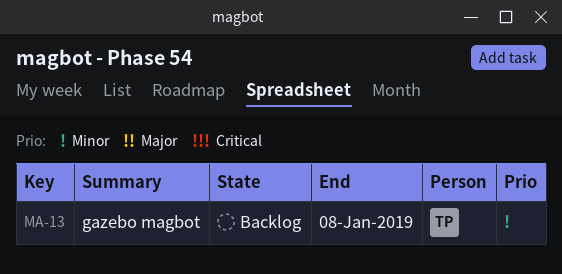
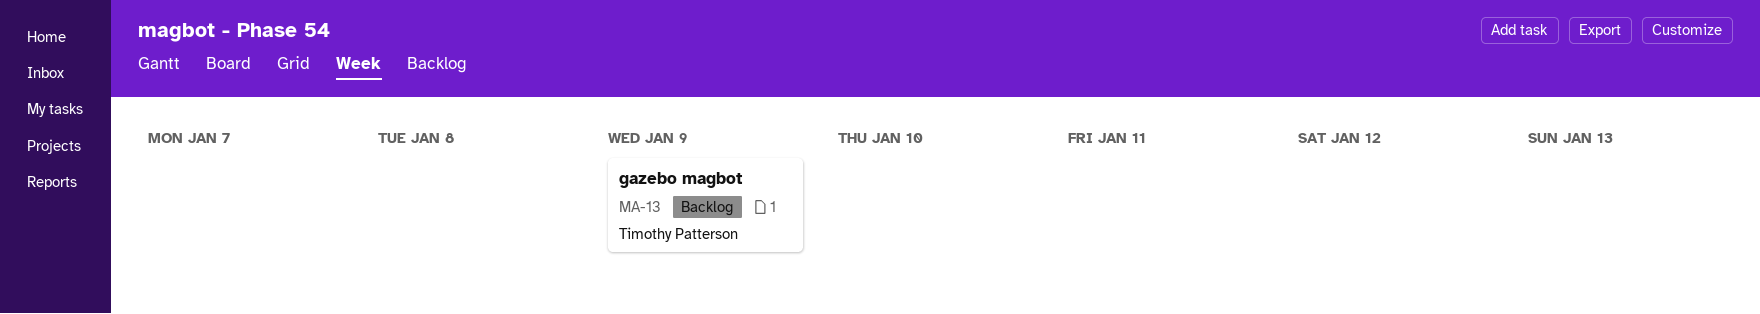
MA-13, due: Jan 8 -> Jan 9

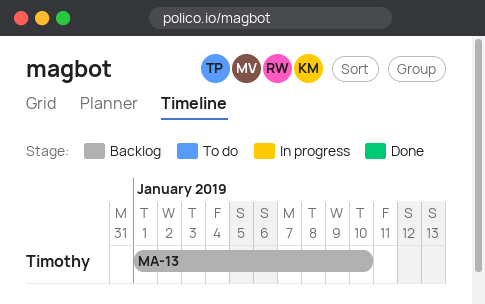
MA-13, due: Jan 9 -> Jan 10

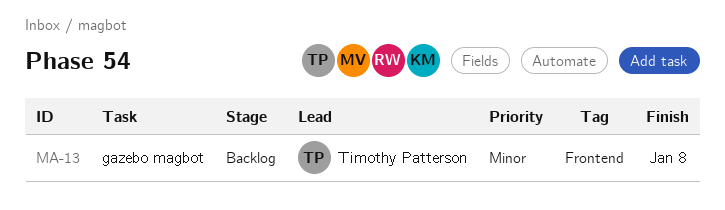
MA-13, due: Jan 10 -> Jan 8

